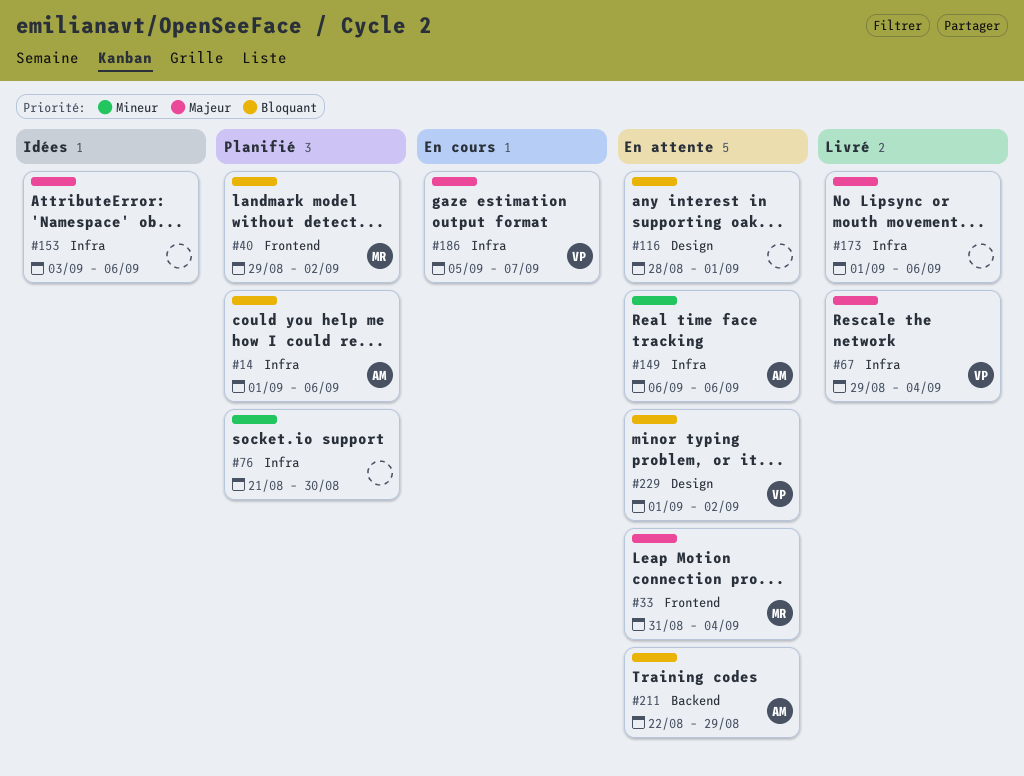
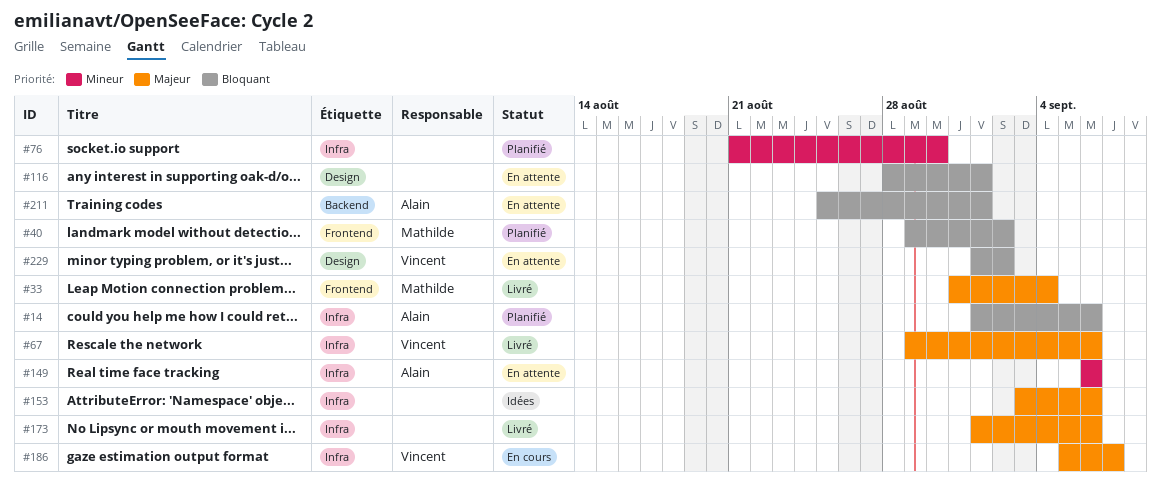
#33, status: En attente -> Livré
#67, due: Sep 4 -> Sep 6
#211, start: Aug 22 -> Aug 25
#211, due: Aug 29 -> Sep 1

